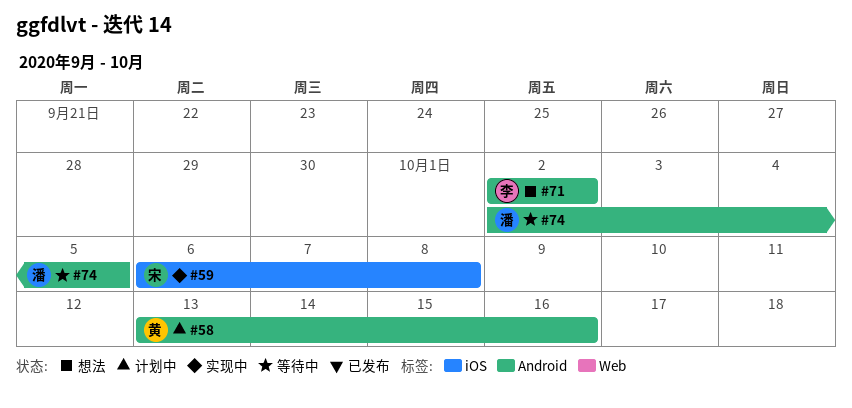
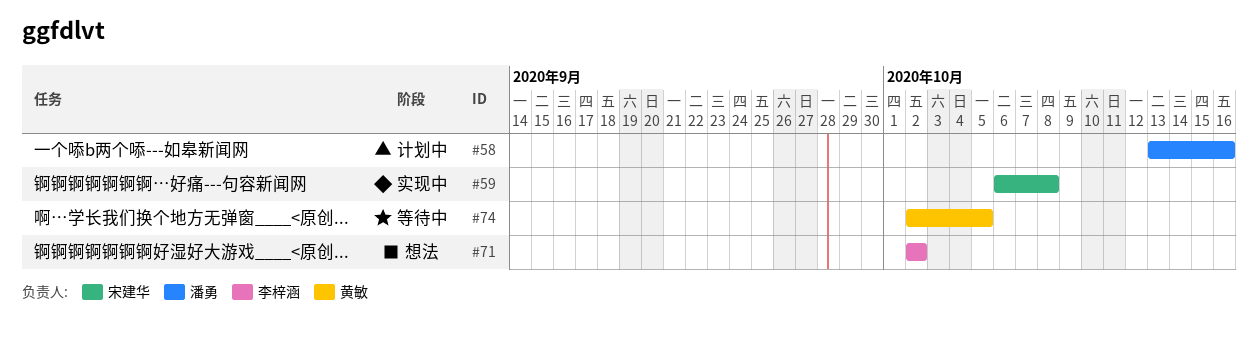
#58, owner: 黄敏 -> 潘勇
#74, owner: 潘勇 -> 黄敏

